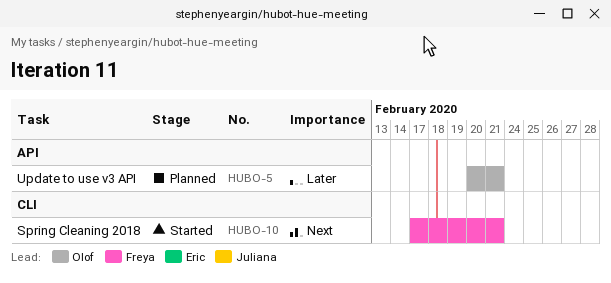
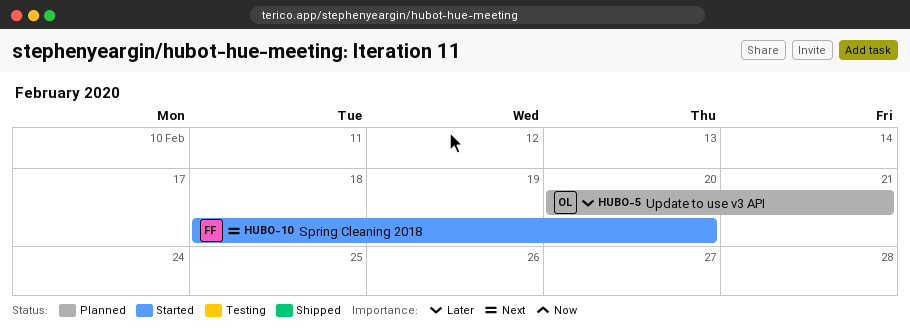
HUBO-10, start: Feb 17 -> Feb 18
HUBO-10, due: Feb 21 -> Feb 20

